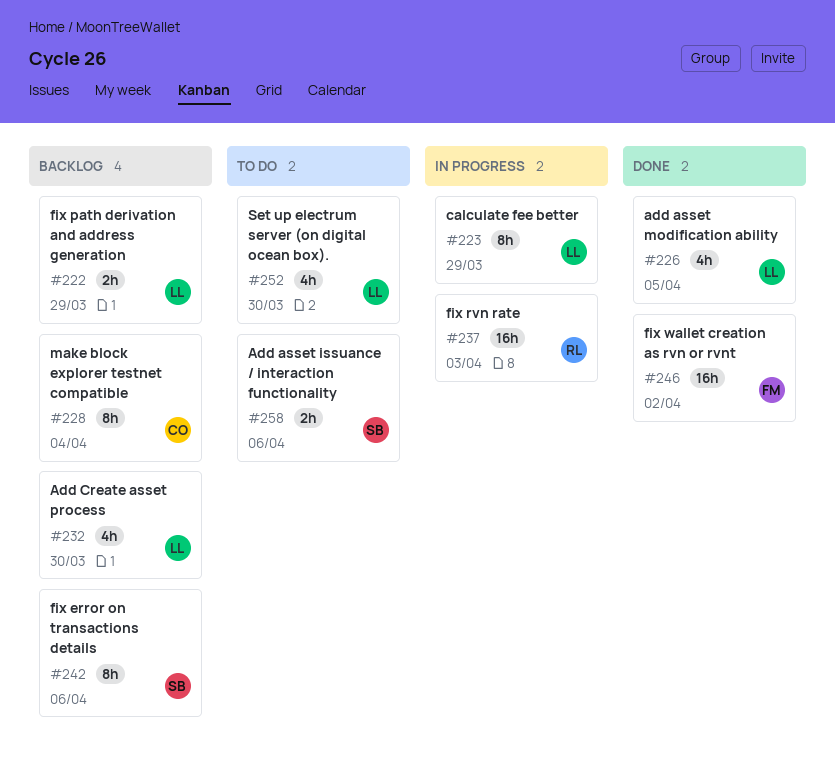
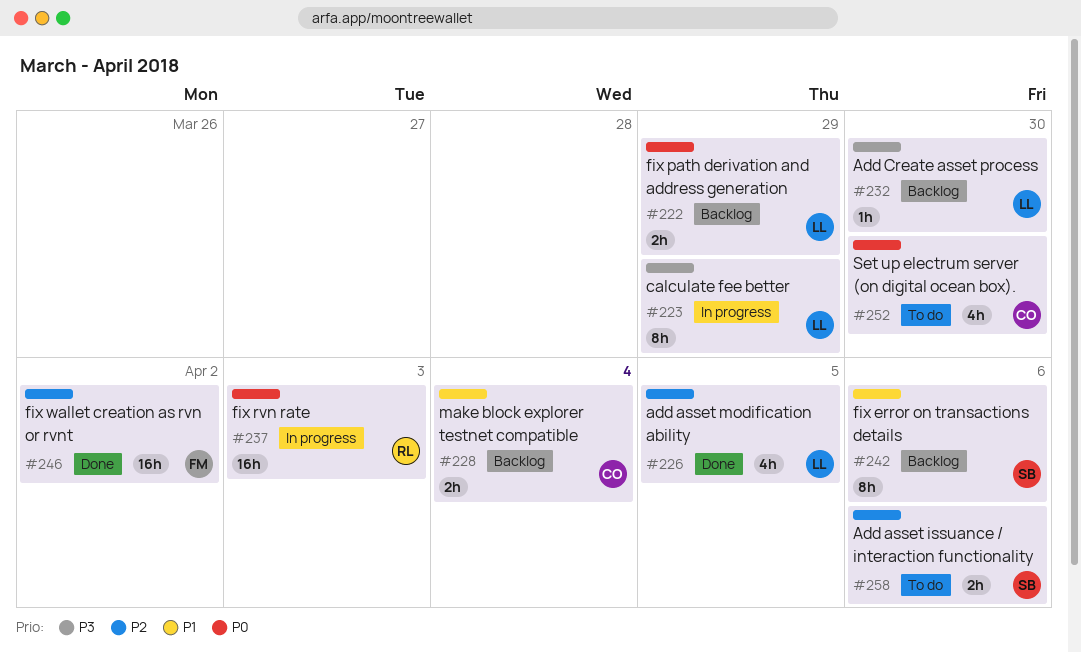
#228, estimate: 8h -> 2h
#232, estimate: 4h -> 1h
#252, owner: LL -> CO

